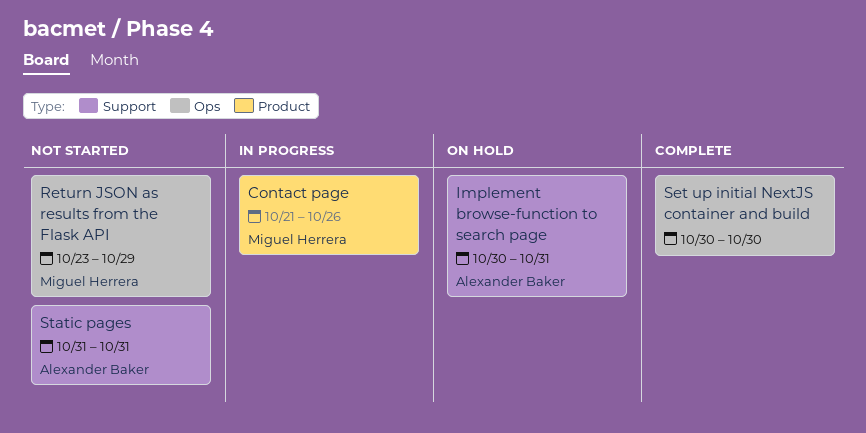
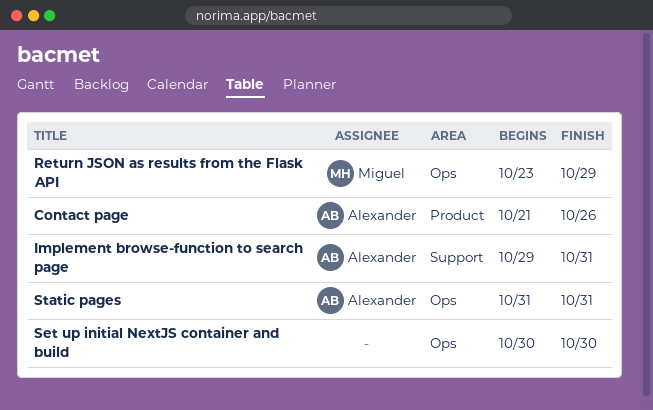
Contact page, owner: Miguel Herrera -> Alexander Baker
Implement browse-function to search page, start: Oct 30 -> Oct 29
Static pages, label: Support -> Ops

